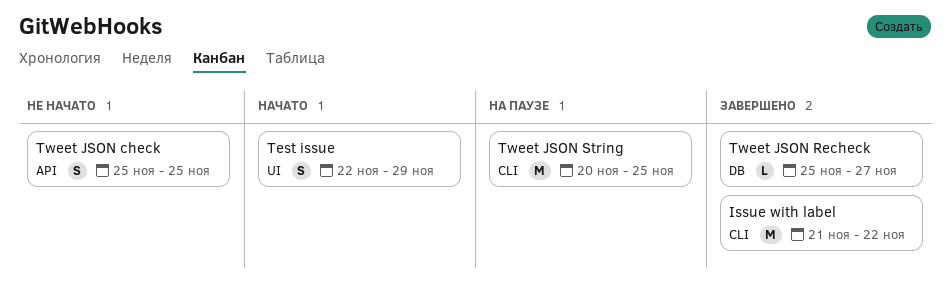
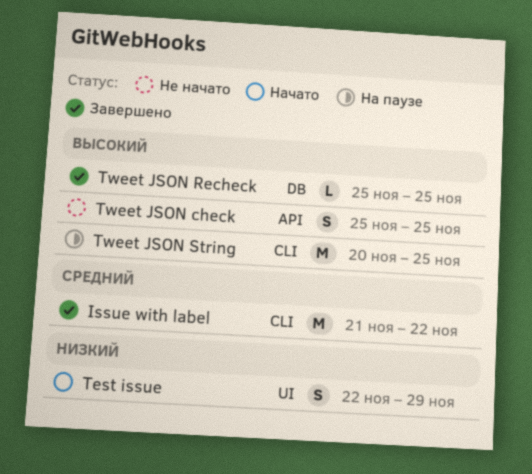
Tweet JSON Recheck, due: Nov 27 -> Nov 25

